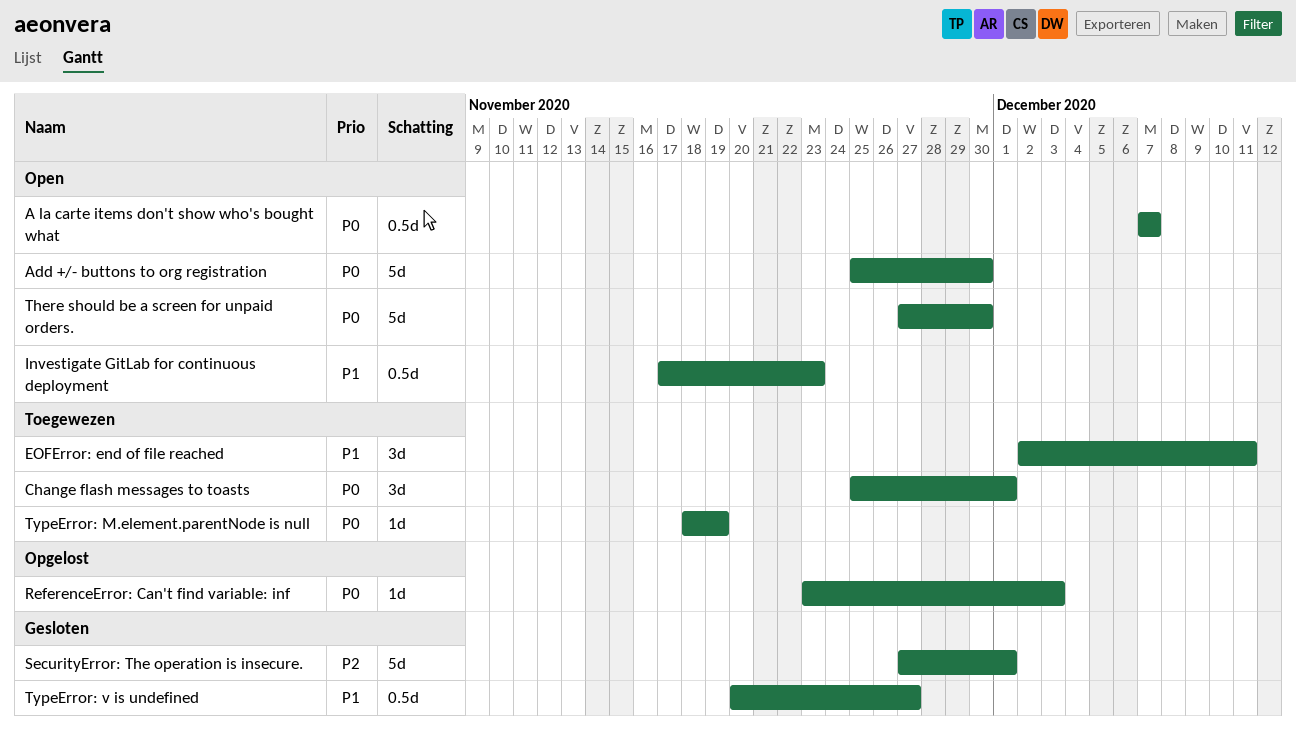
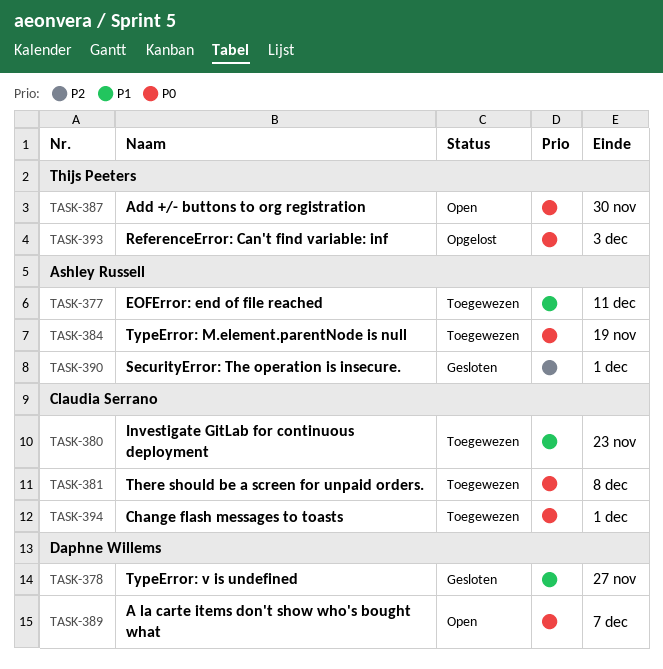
Investigate GitLab for continuous deployment, status: Open -> Toegewezen
There should be a screen for unpaid orders., status: Open -> Toegewezen
There should be a screen for unpaid orders., due: Nov 30 -> Dec 8

